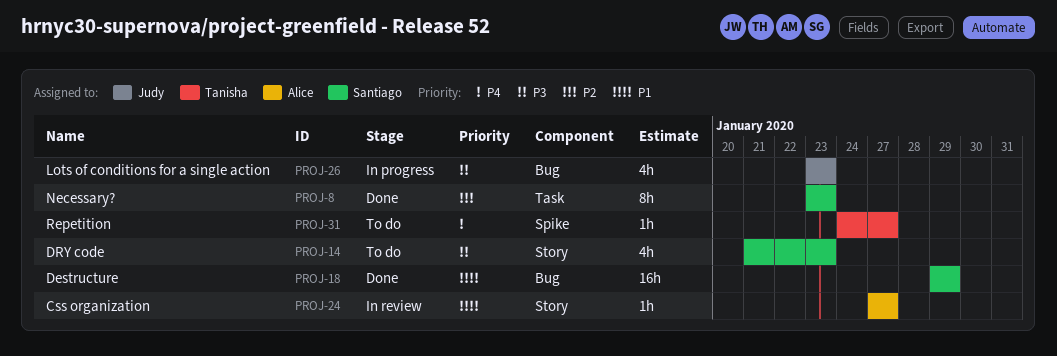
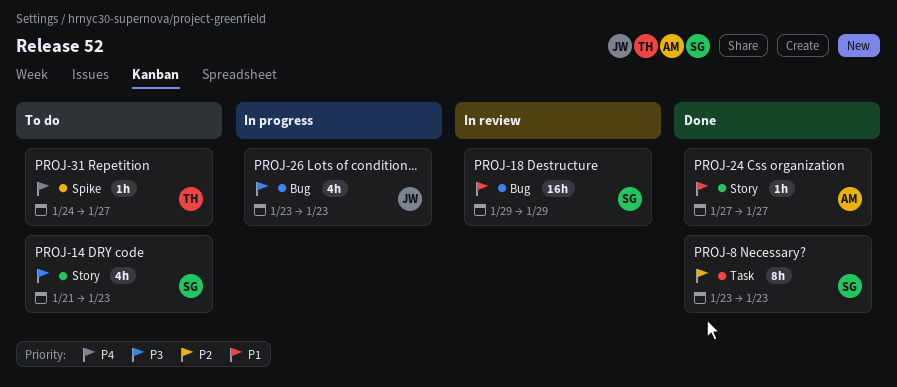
PROJ-18, status: Done -> In review
PROJ-24, status: In review -> Done

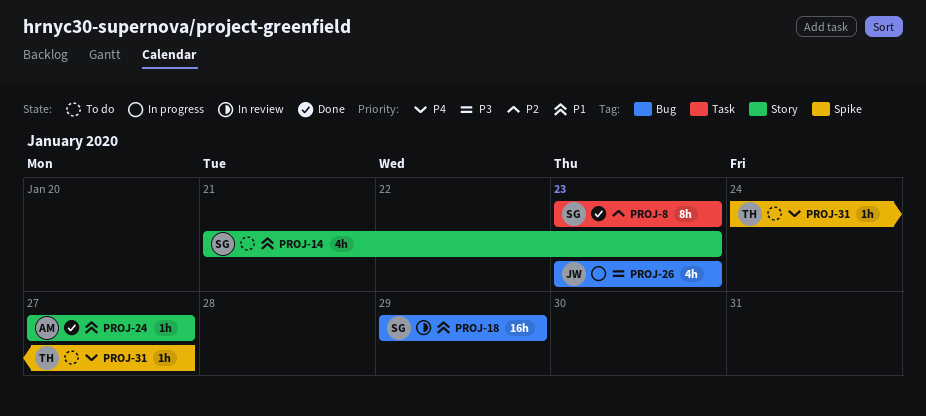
PROJ-14, priority: P3 -> P1

